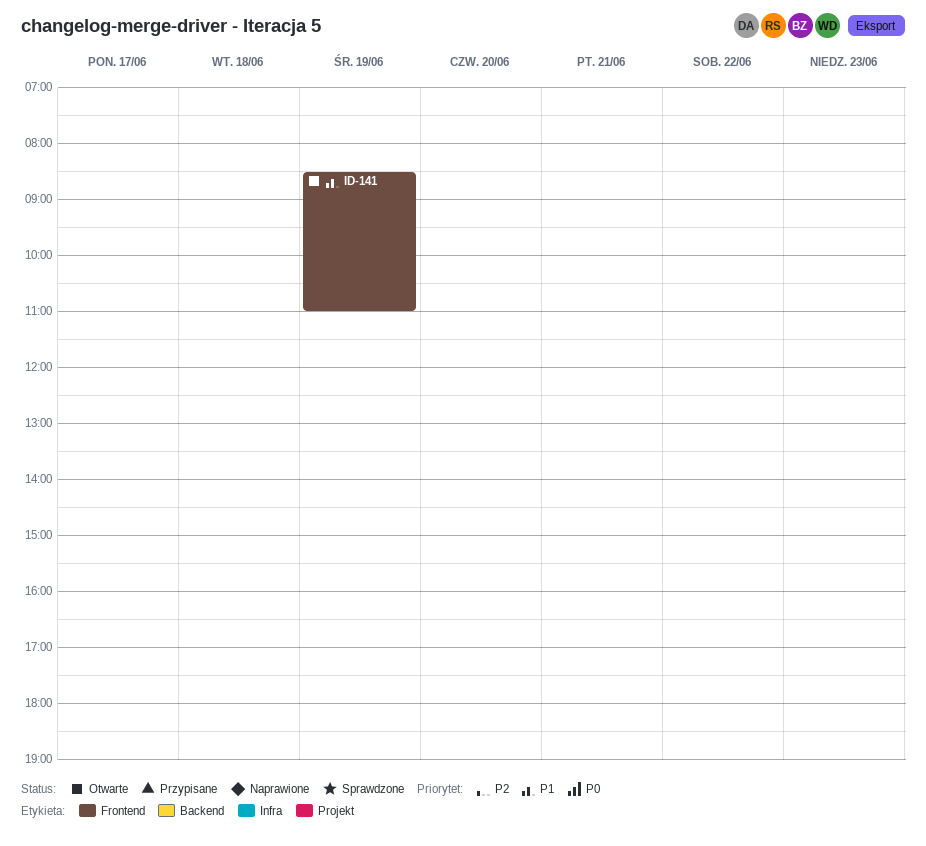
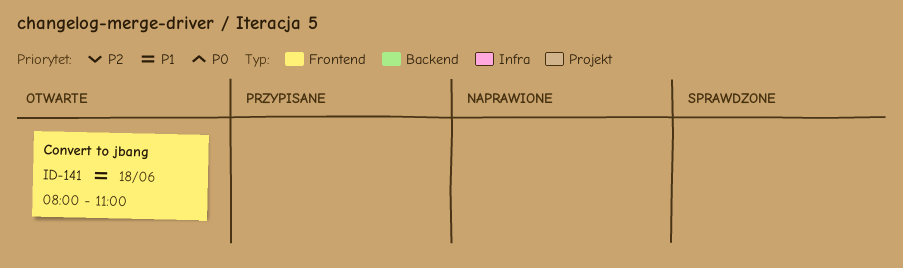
ID-141, day: Jun 19 -> Jun 18
ID-141, begins: 08:30 -> 08:00

